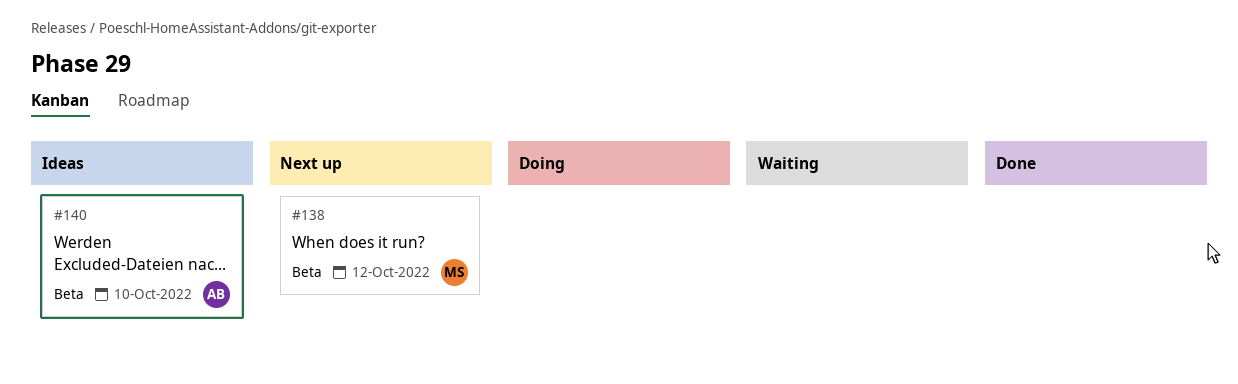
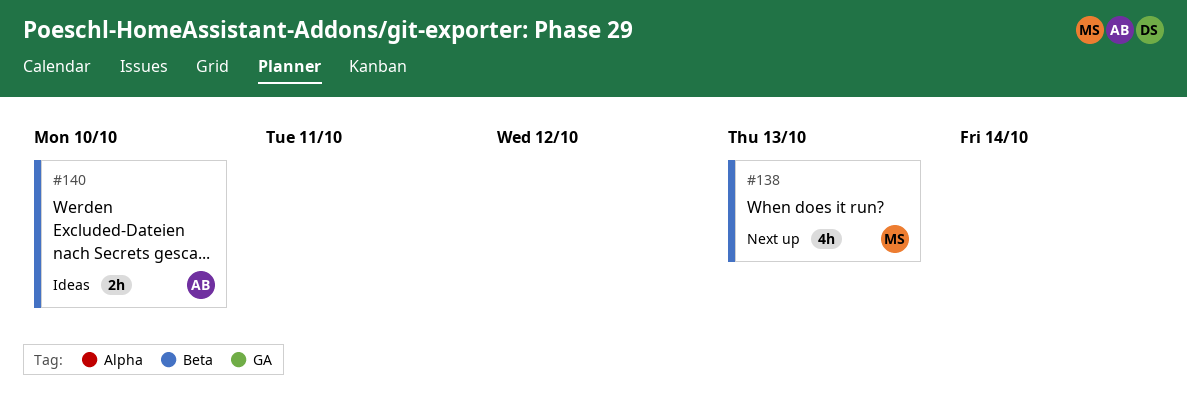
#138, due: Oct 12 -> Oct 13

